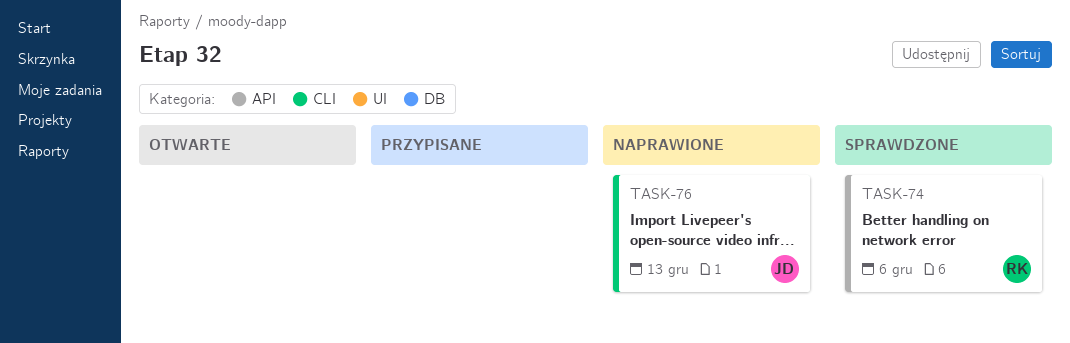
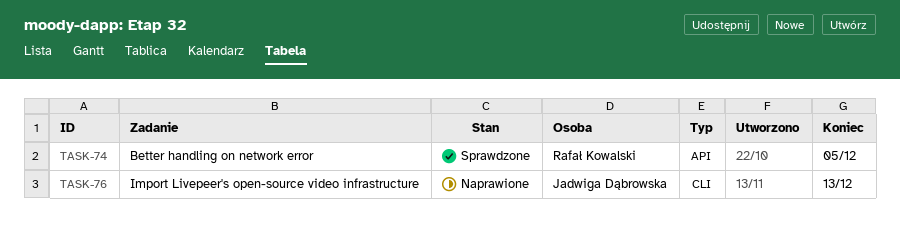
TASK-74, due: Dec 6 -> Dec 5

